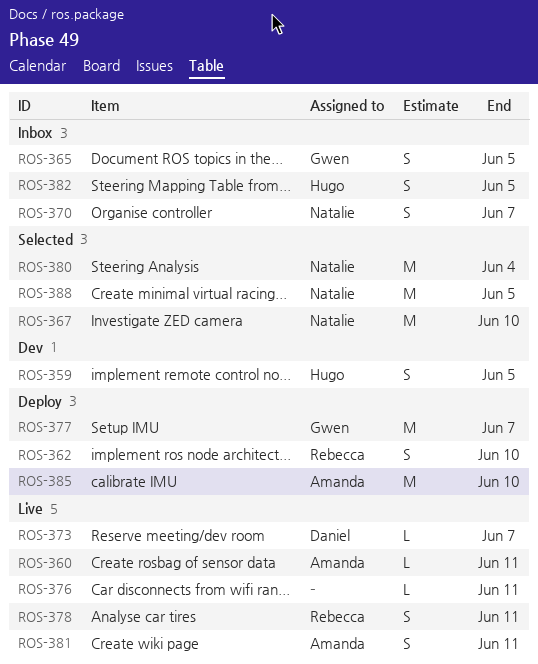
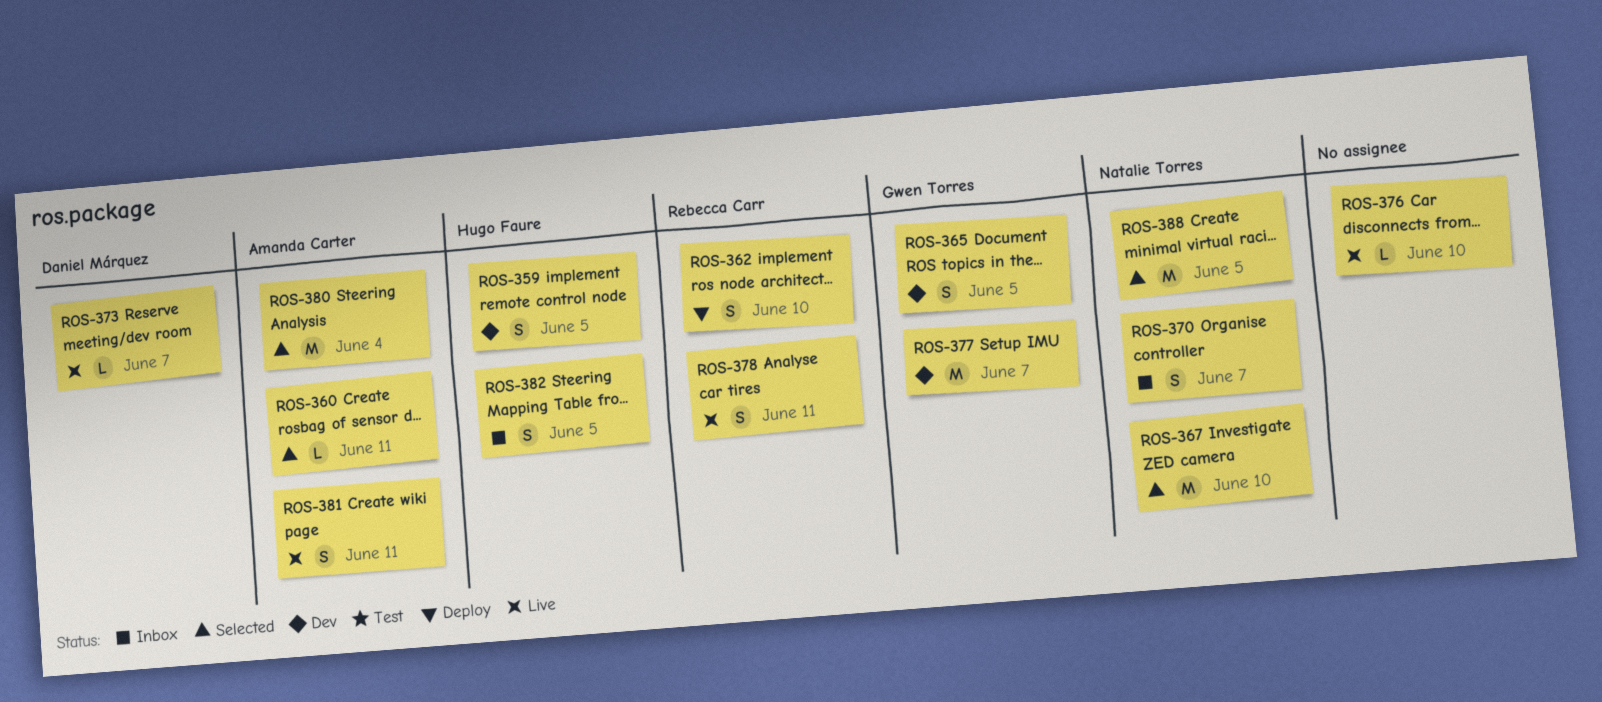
ROS-360, status: Live -> Selected
ROS-365, status: Inbox -> Dev
ROS-376, due: Jun 11 -> Jun 10
ROS-377, status: Deploy -> Dev
ROS-380, owner: Natalie Torres -> Amanda Carter
ROS-385: present -> none

